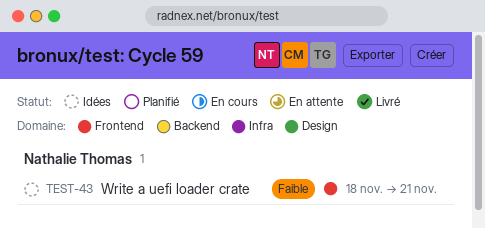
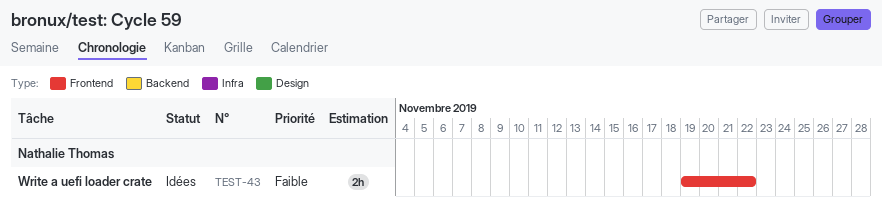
TEST-43, start: Nov 18 -> Nov 19
TEST-43, due: Nov 21 -> Nov 22

